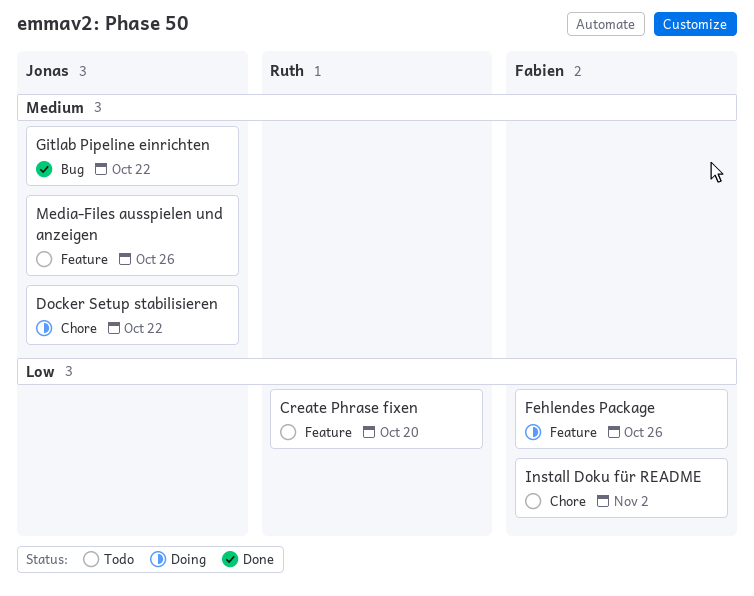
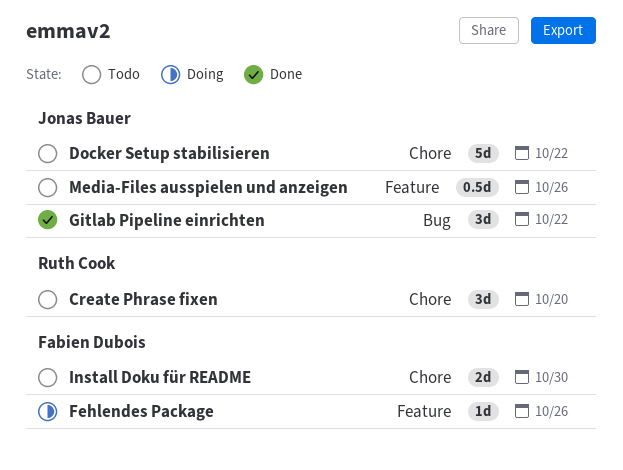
Create Phrase fixen, label: Feature -> Chore
Docker Setup stabilisieren, status: Doing -> Todo
Install Doku für README, due: Nov 2 -> Oct 30

